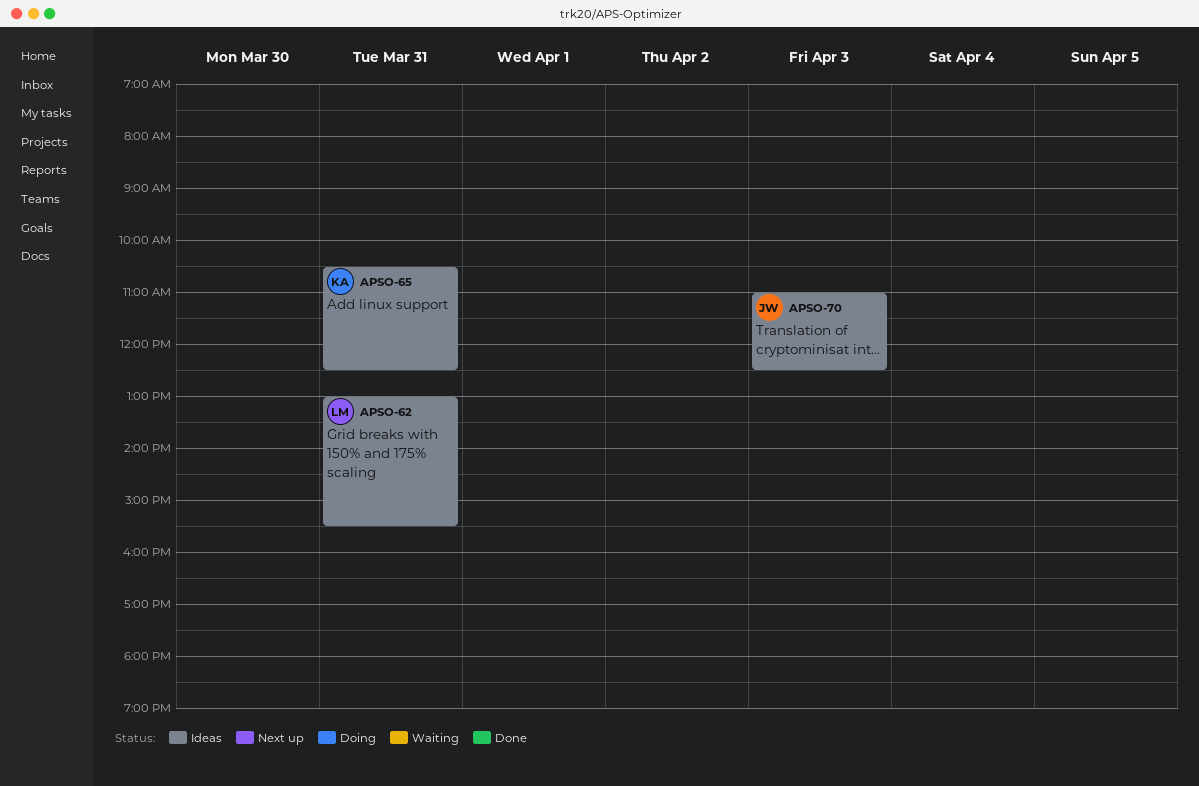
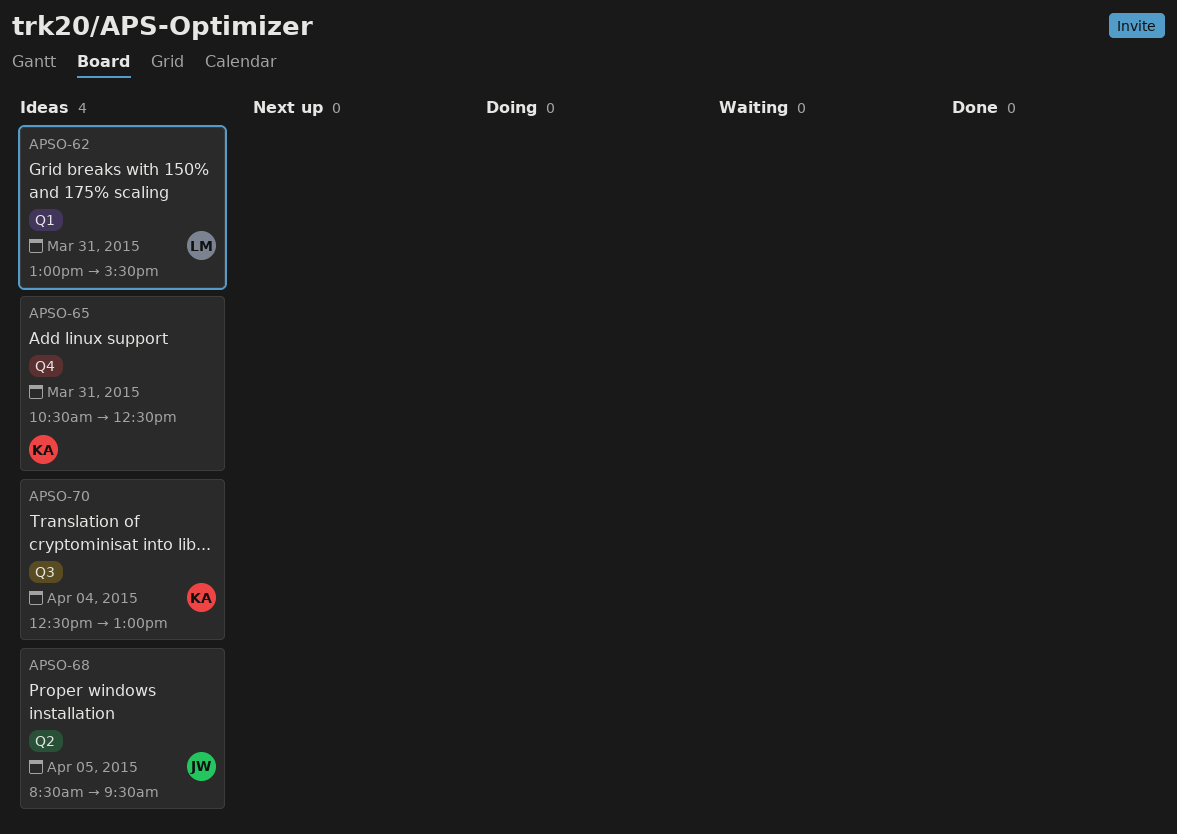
APSO-68: none -> present
APSO-70, owner: JW -> KA
APSO-70, day: Apr 3 -> Apr 4
APSO-70, begins: 11:00 -> 12:30
APSO-70, ends: 12:30 -> 13:00

